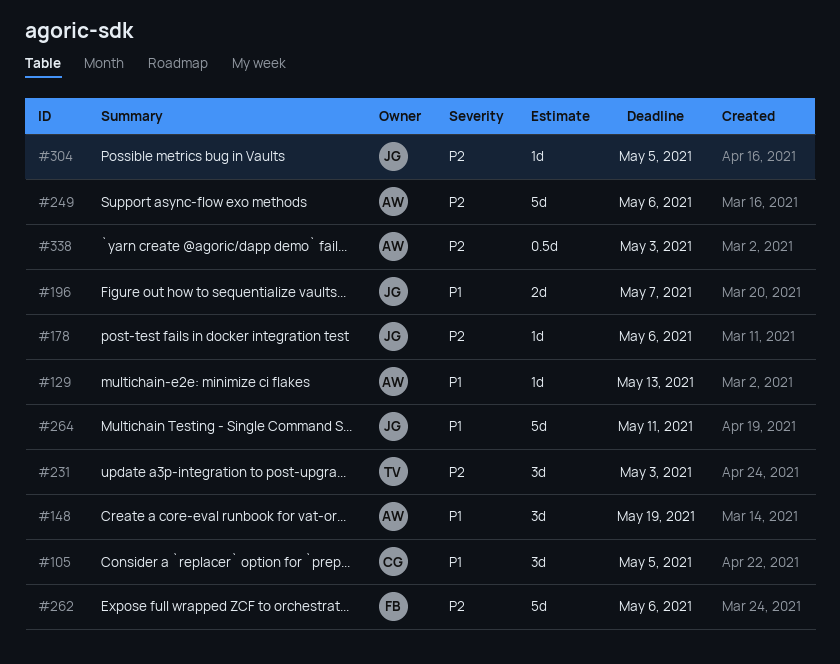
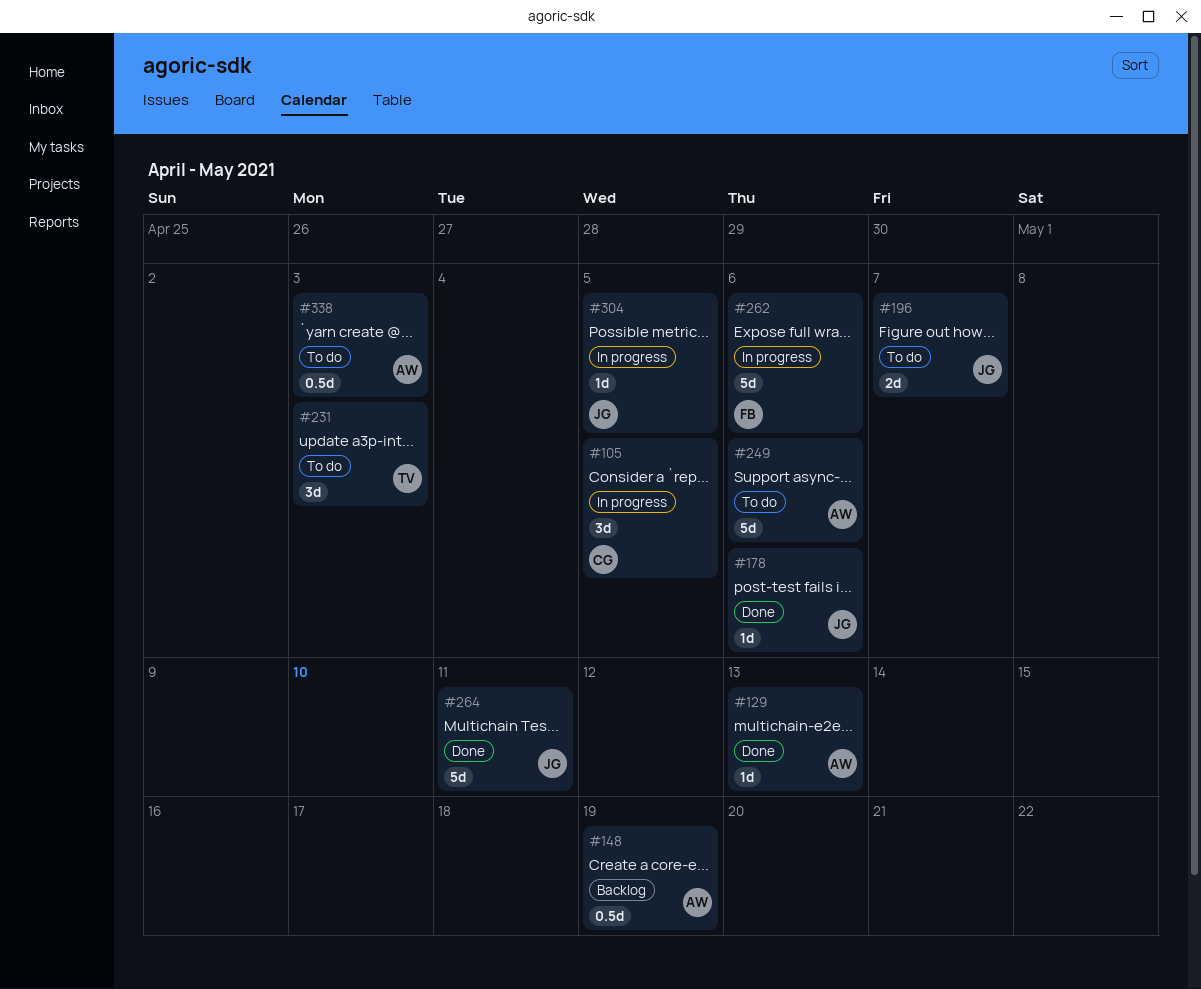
#148, estimate: 3d -> 0.5d

